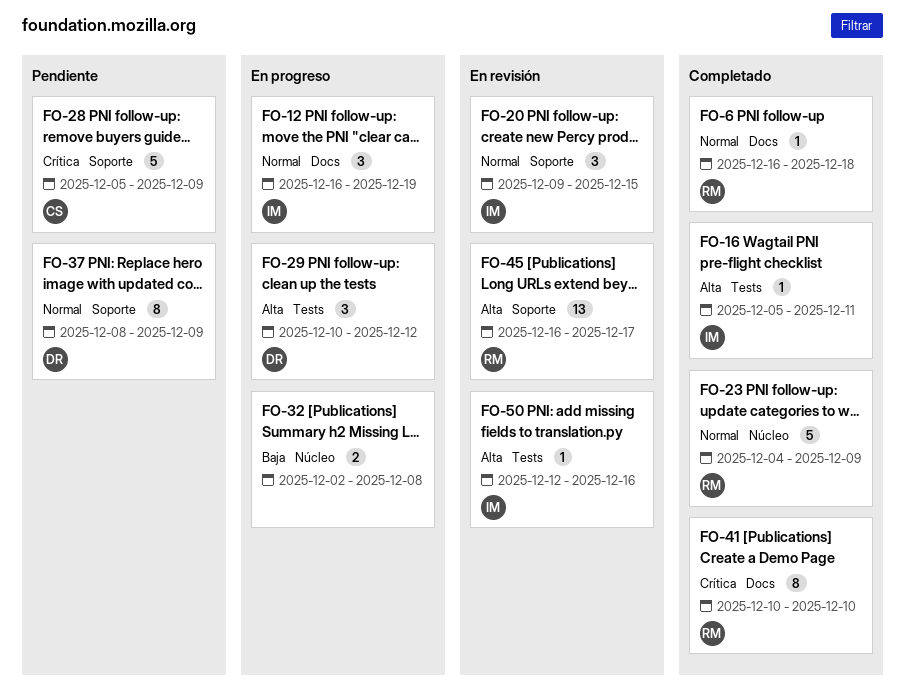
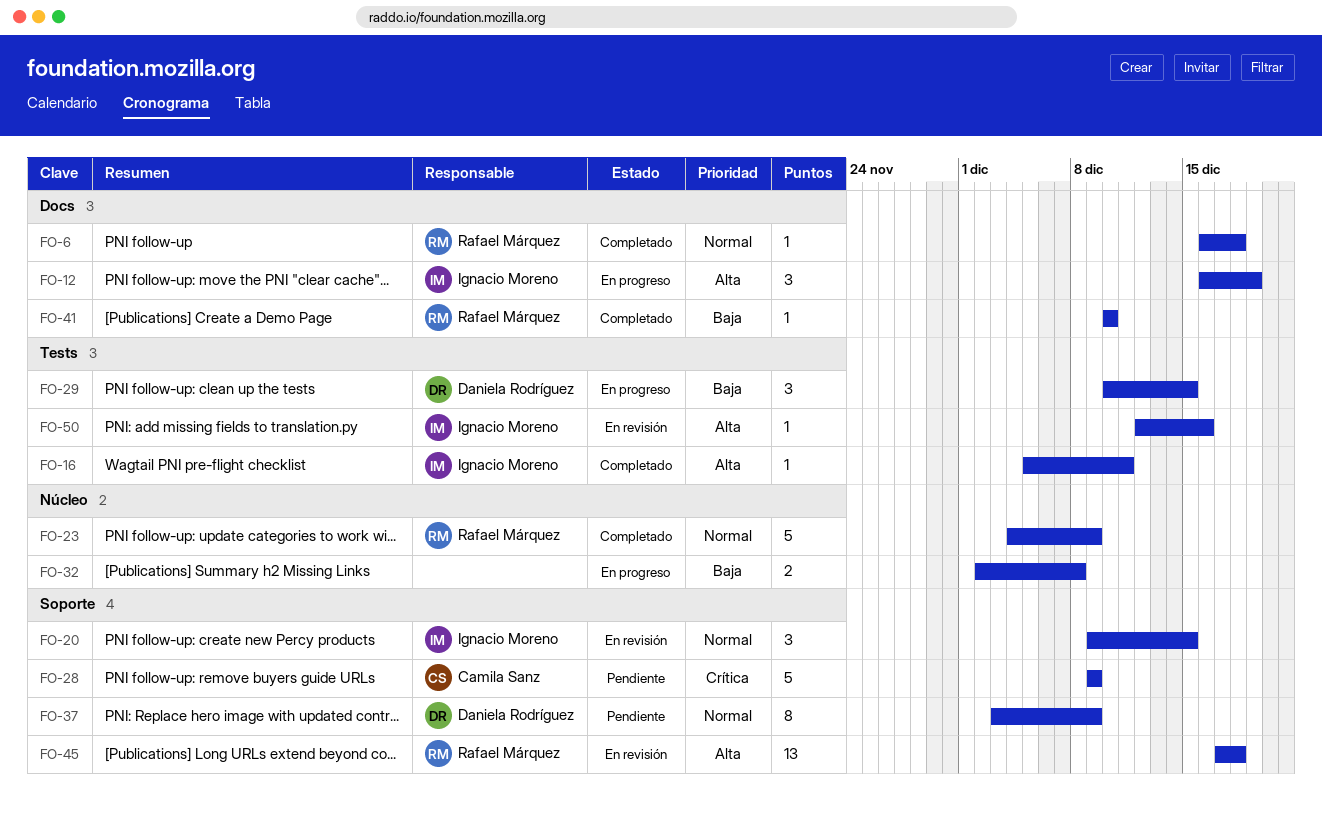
FO-12, priority: Normal -> Alta
FO-28, start: Dec 5 -> Dec 9
FO-29, priority: Alta -> Baja
FO-29, due: Dec 12 -> Dec 15
FO-37, start: Dec 8 -> Dec 3
FO-41, priority: Crítica -> Baja
FO-41, estimate: 8 -> 1
FO-45, start: Dec 16 -> Dec 17
FO-45, due: Dec 17 -> Dec 18

